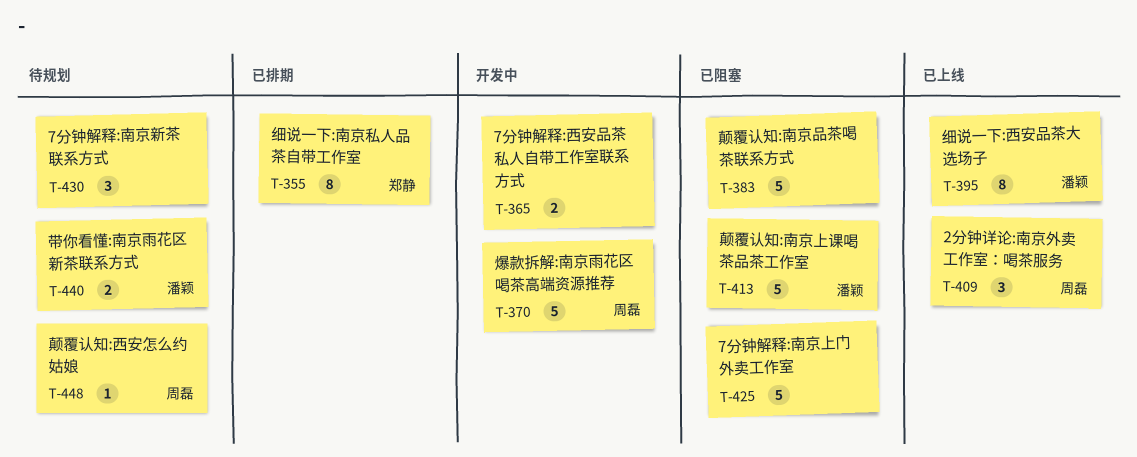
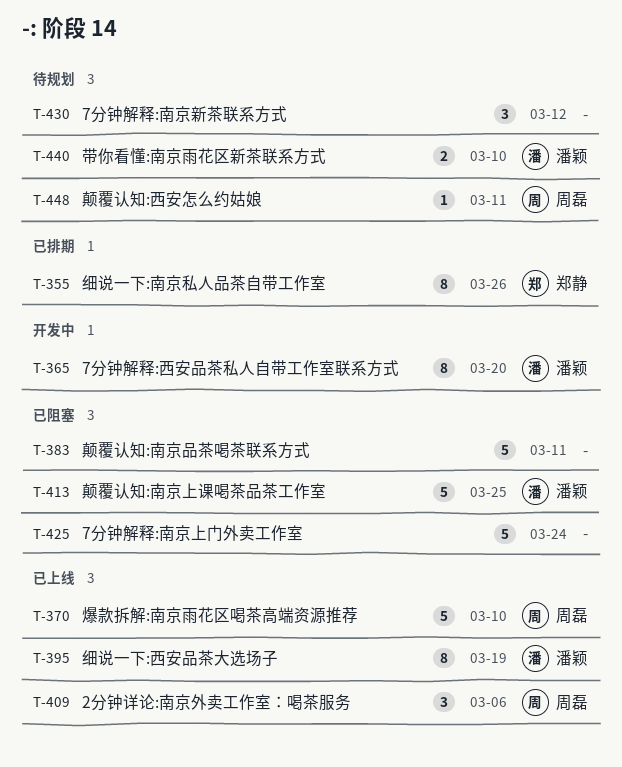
T-365, owner: none -> 潘颖
T-365, estimate: 2 -> 8
T-370, status: 开发中 -> 已上线

